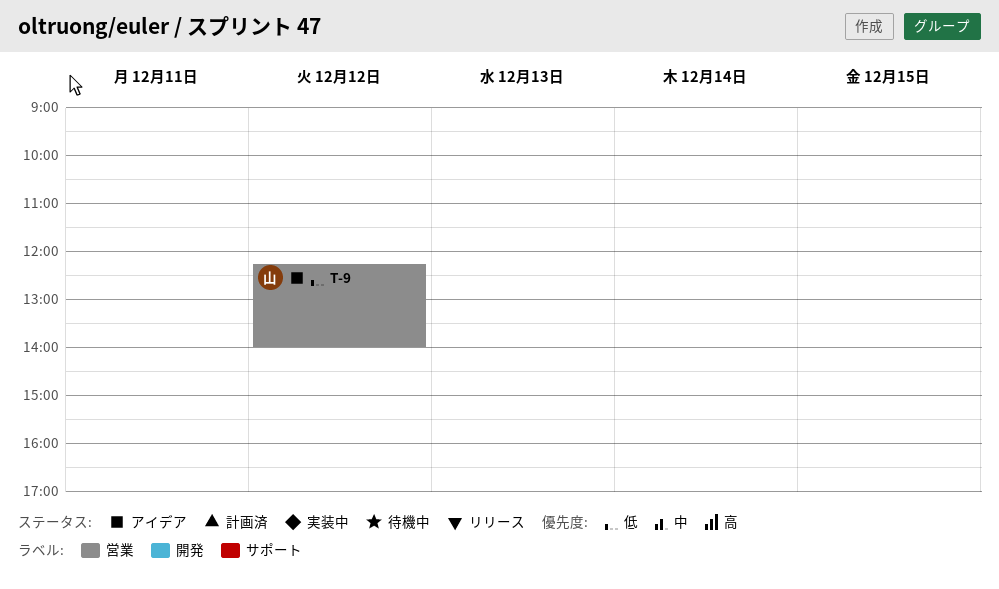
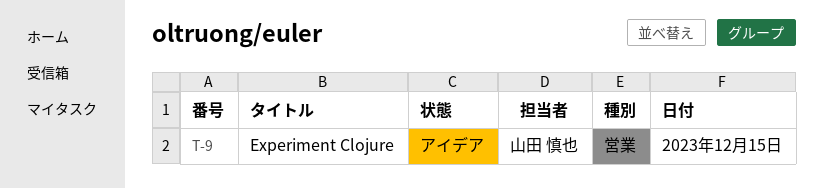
T-9, day: Dec 12 -> Dec 15

